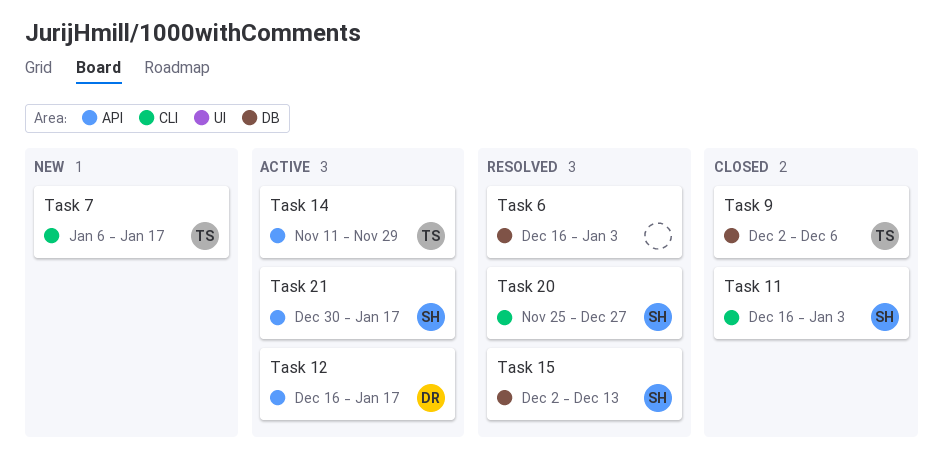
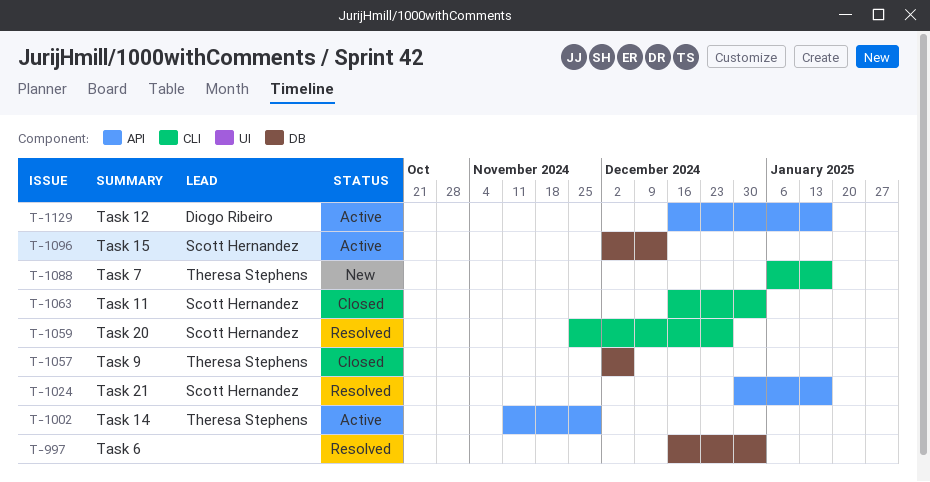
Task 15, status: Resolved -> Active
Task 21, status: Active -> Resolved

